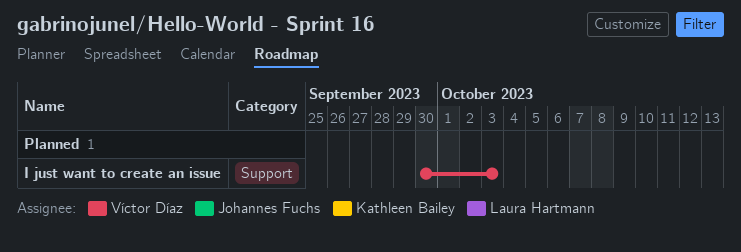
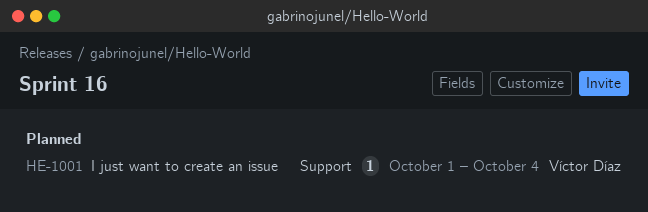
I just want to create an issue, start: Sep 30 -> Oct 1
I just want to create an issue, due: Oct 3 -> Oct 4

